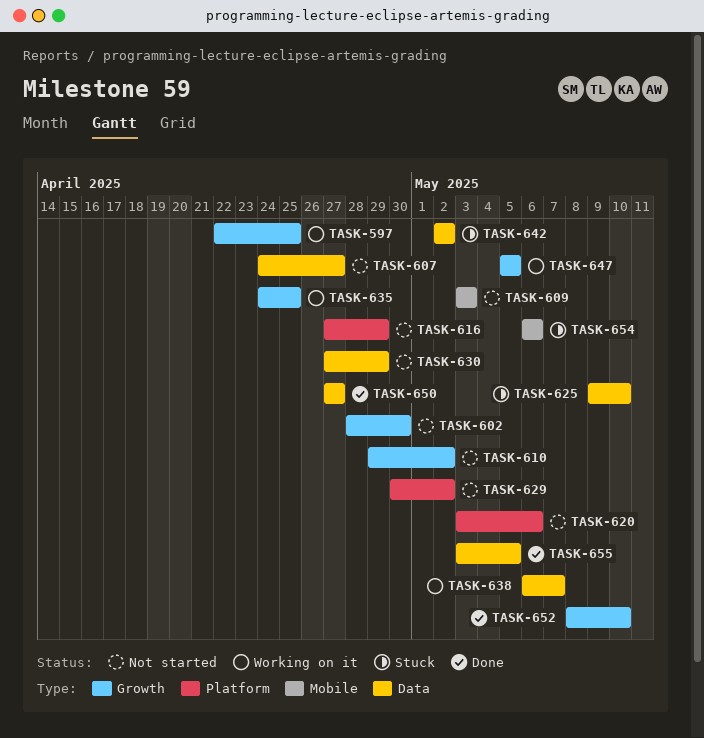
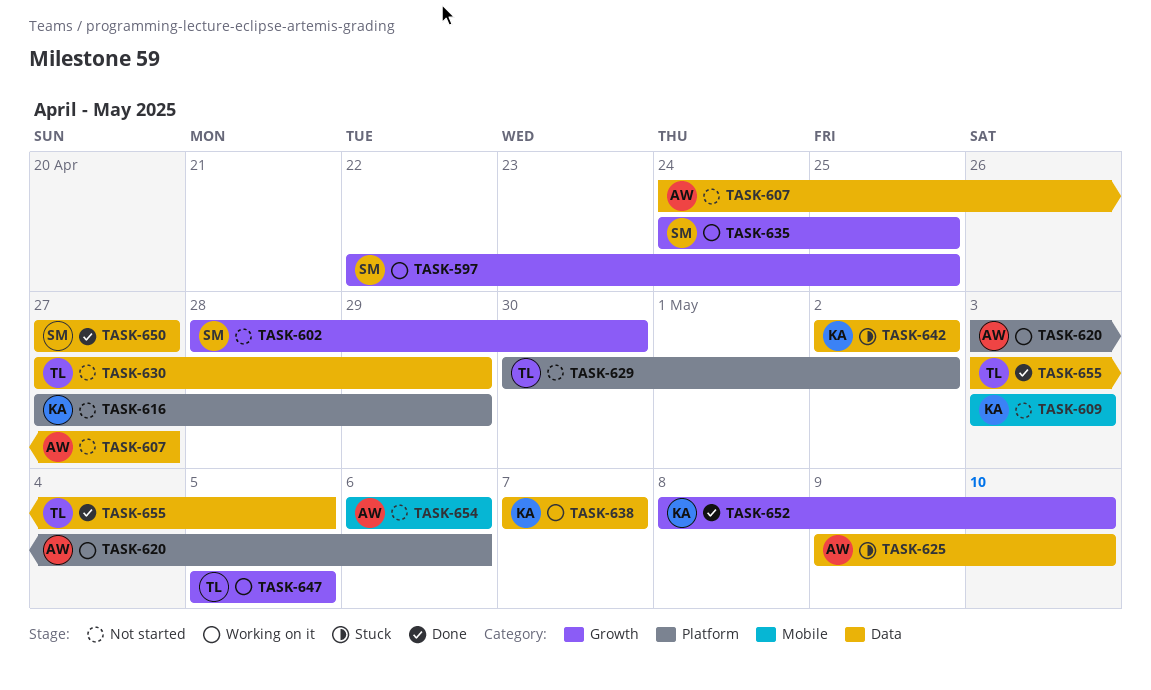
TASK-610: present -> none
TASK-620, status: Not started -> Working on it
TASK-638, start: May 6 -> May 7
TASK-654, status: Stuck -> Not started

